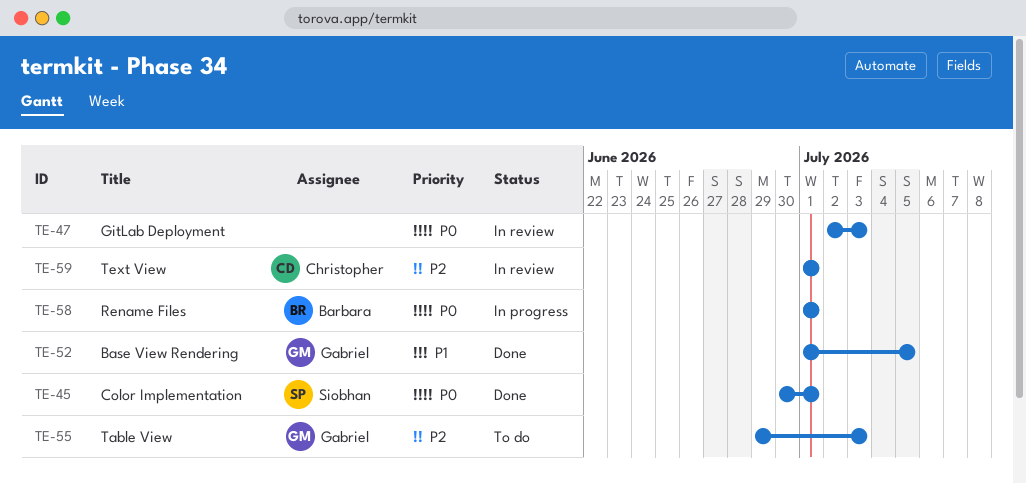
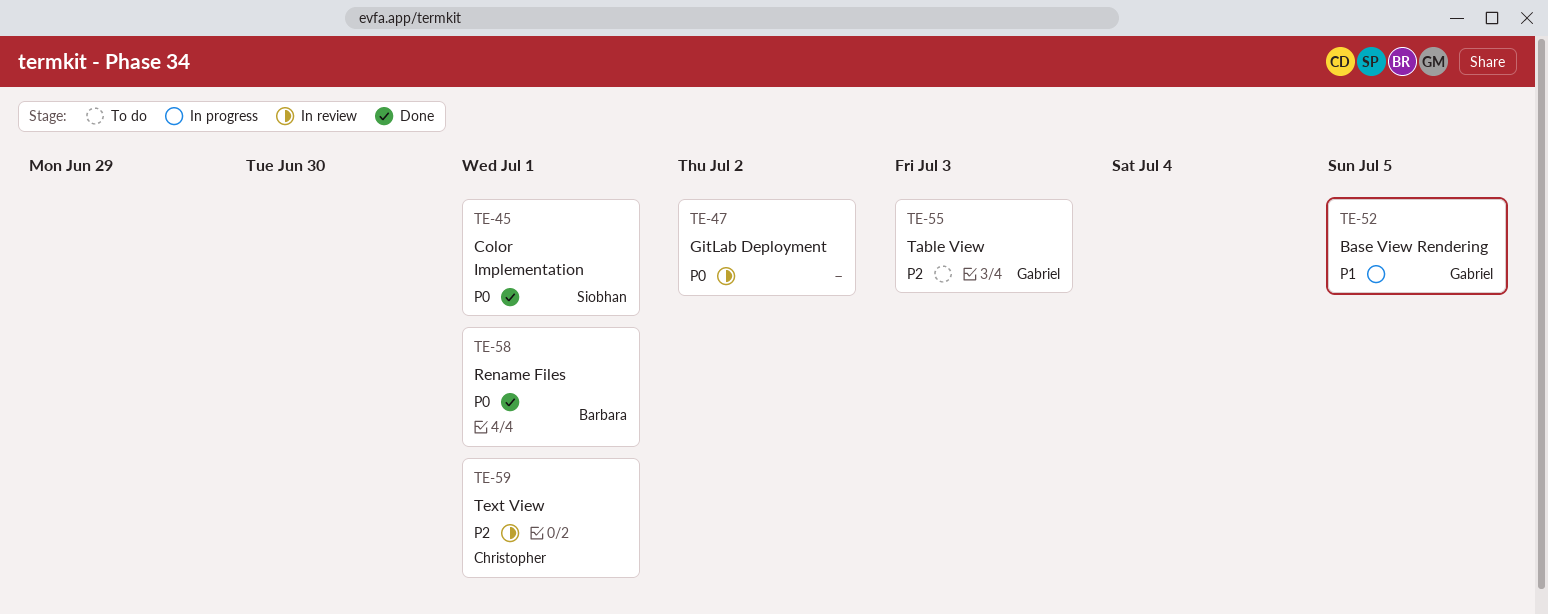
TE-47, due: Jul 3 -> Jul 2
TE-52, status: Done -> In progress
TE-58, status: In progress -> Done

